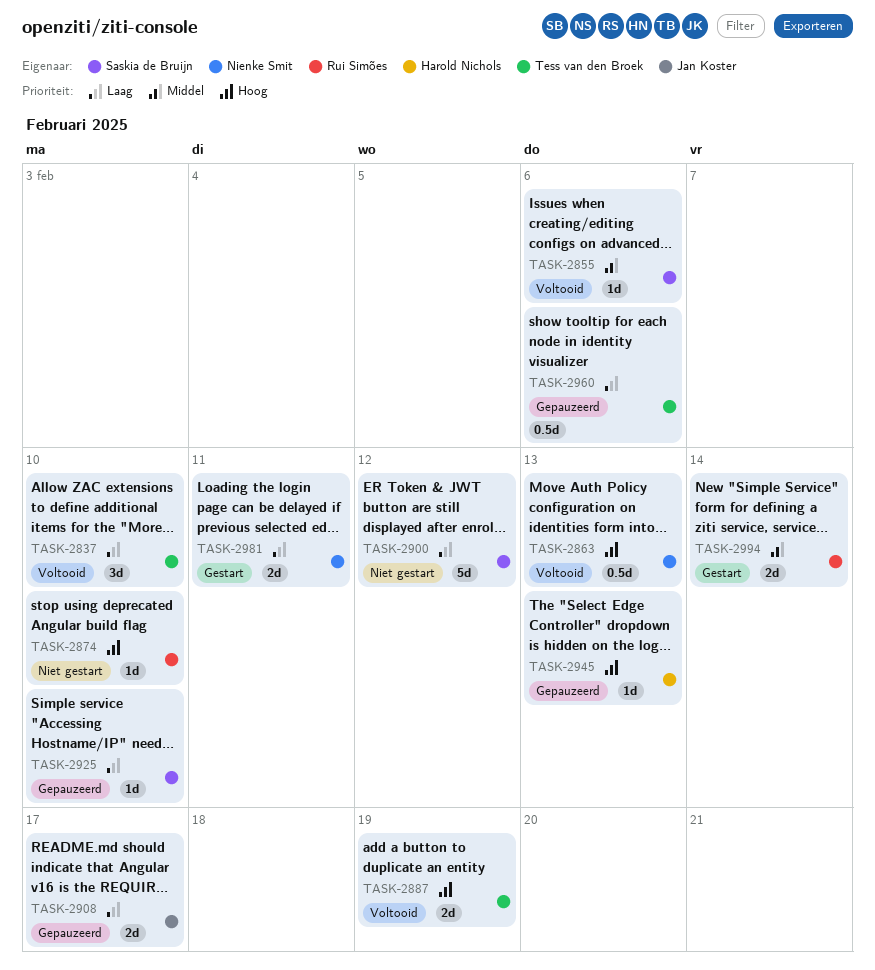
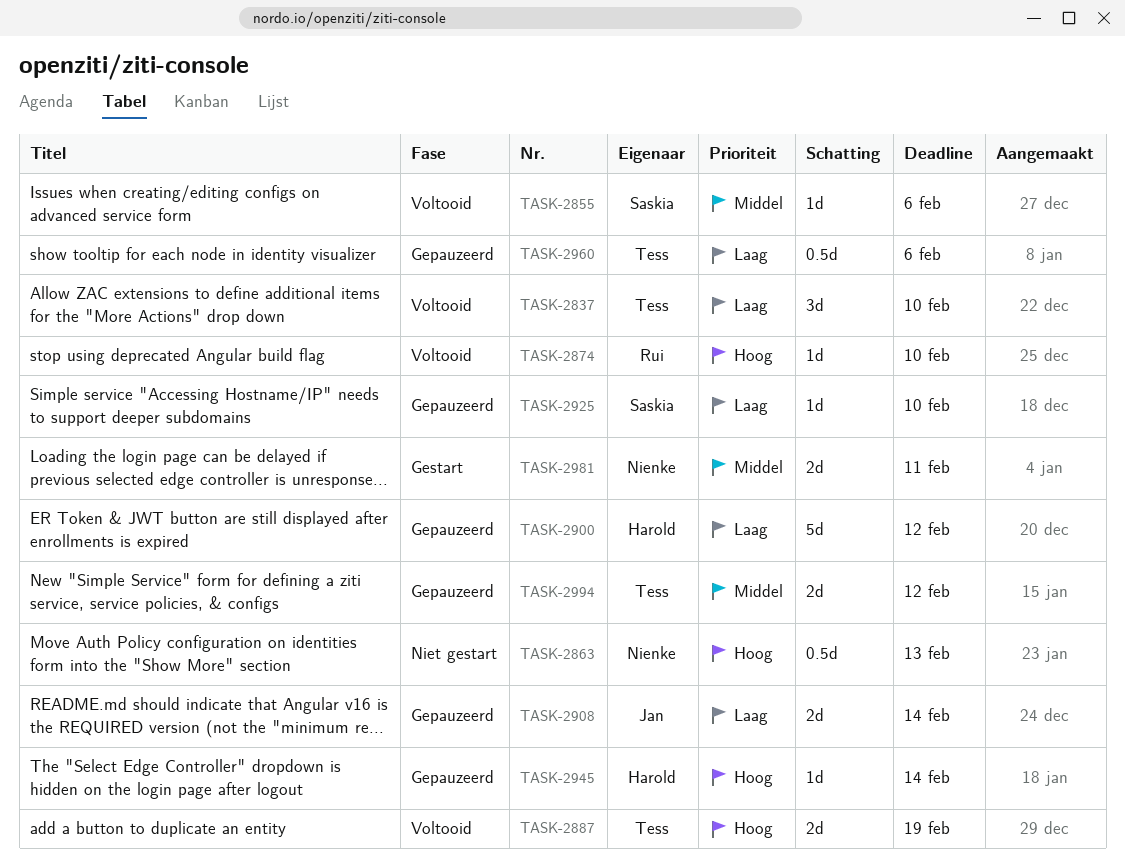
TASK-2863, status: Voltooid -> Niet gestart
TASK-2874, status: Niet gestart -> Voltooid
TASK-2900, status: Niet gestart -> Gepauzeerd
TASK-2900, owner: Saskia de Bruijn -> Harold Nichols
TASK-2908, due: Feb 17 -> Feb 14
TASK-2945, due: Feb 13 -> Feb 14
TASK-2981, priority: Laag -> Middel
TASK-2994, status: Gestart -> Gepauzeerd
TASK-2994, owner: Rui Simões -> Tess van den Broek
TASK-2994, due: Feb 14 -> Feb 12

